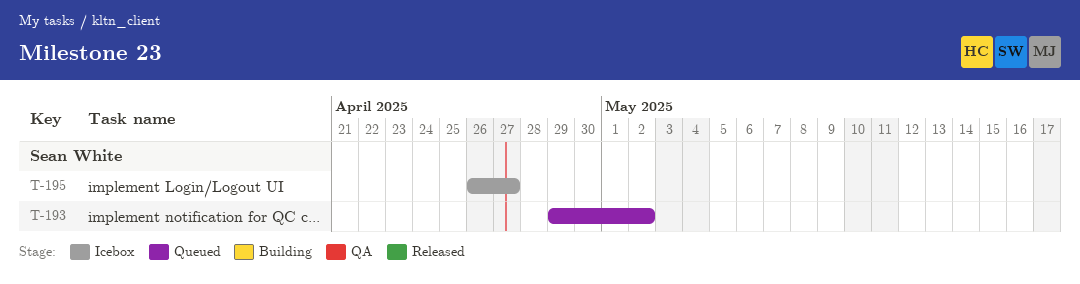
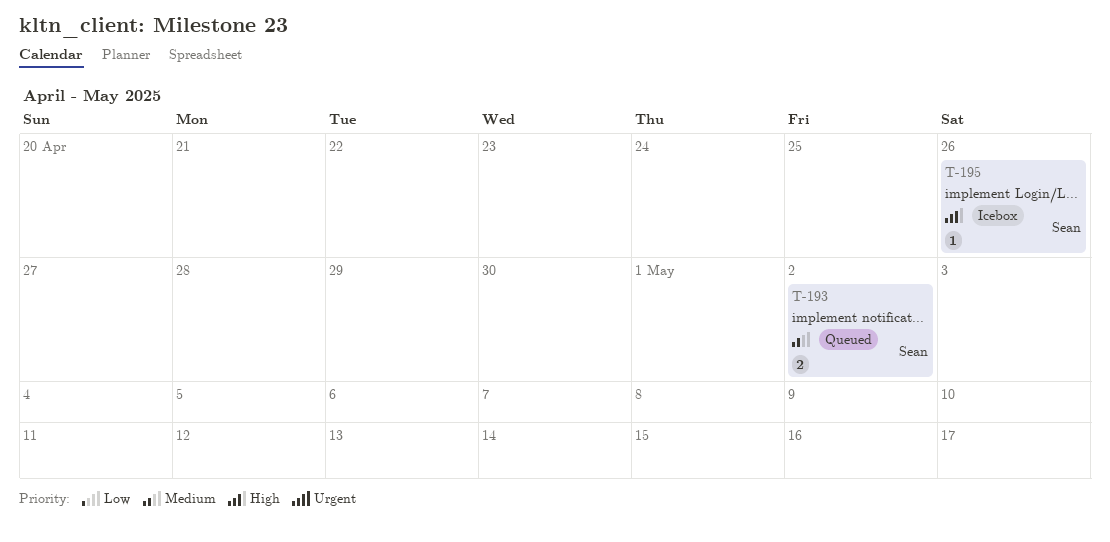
T-195, due: Apr 27 -> Apr 26

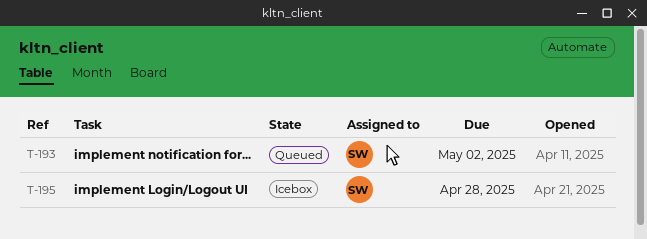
T-195, due: Apr 26 -> Apr 28

